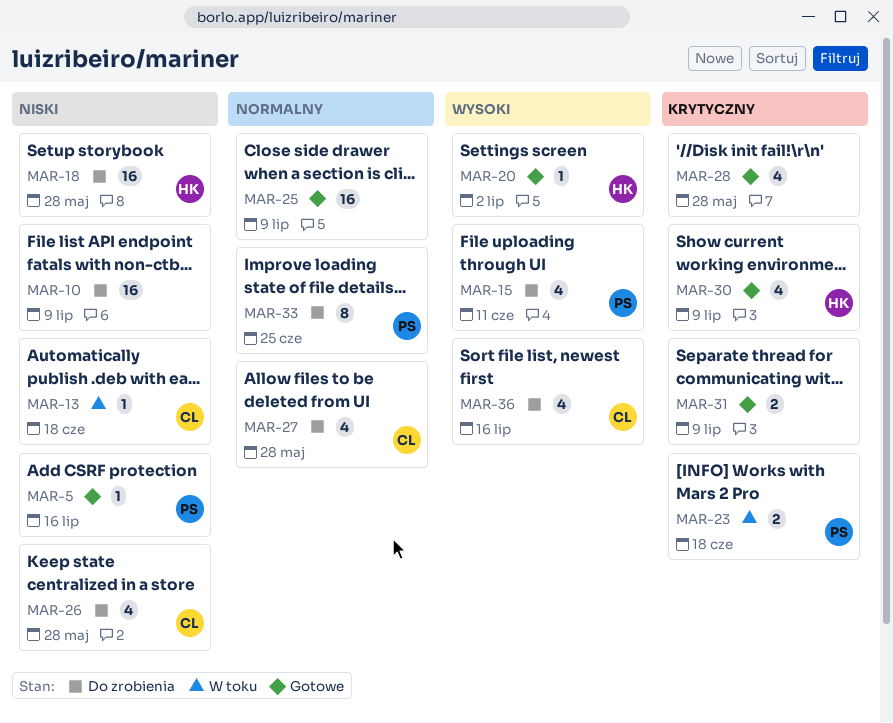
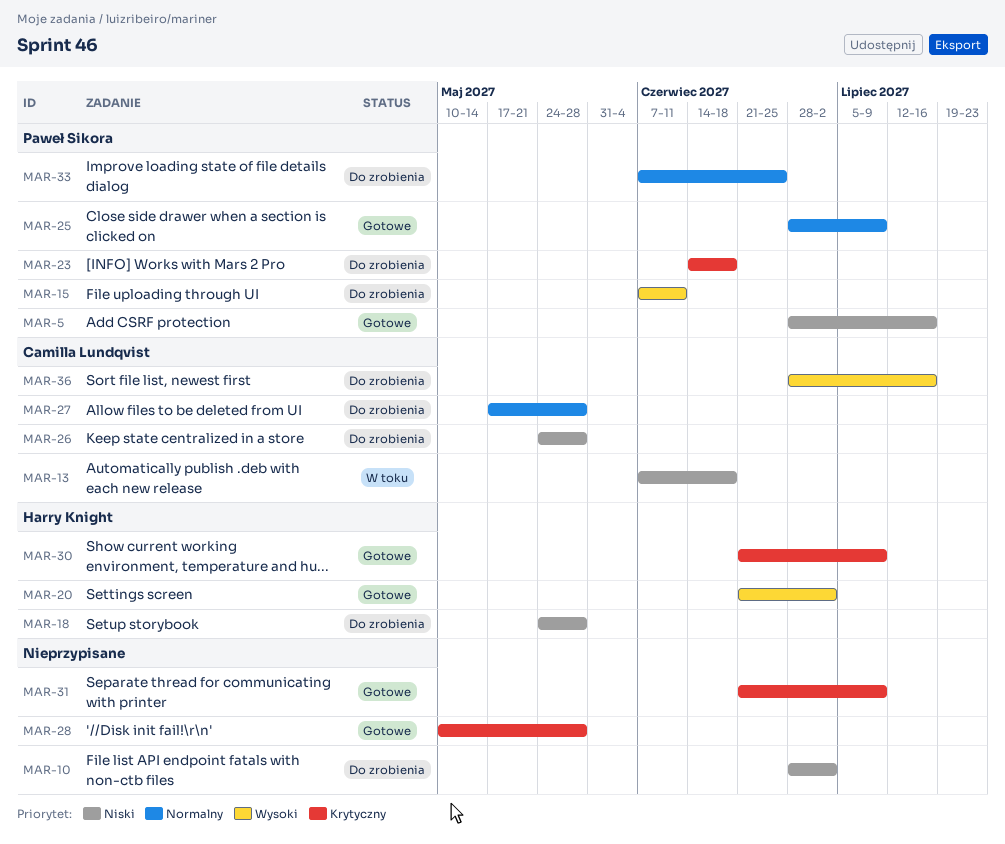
MAR-10, due: Jul 9 -> Jul 2
MAR-23, status: W toku -> Do zrobienia
MAR-25, owner: none -> Paweł Sikora

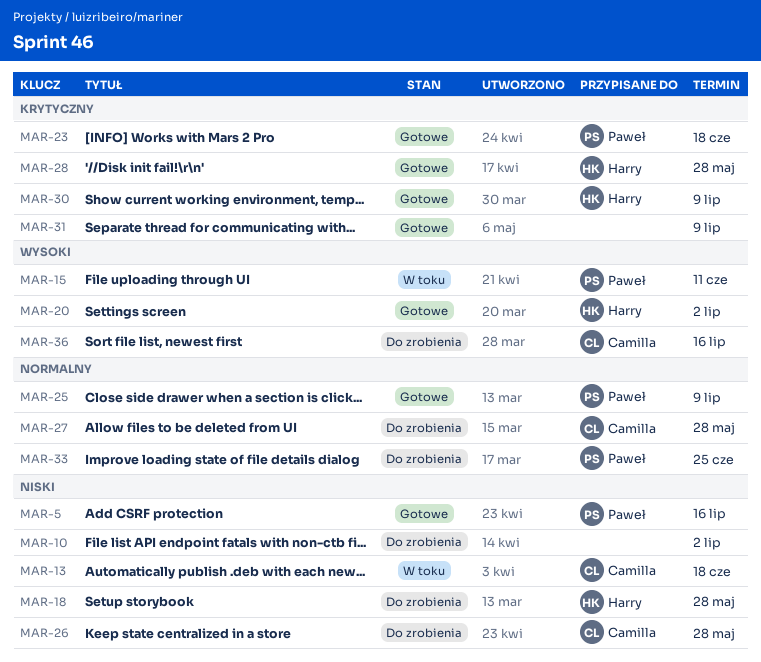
MAR-15, status: Do zrobienia -> W toku
MAR-23, status: Do zrobienia -> Gotowe
MAR-28, owner: none -> Harry Knight

